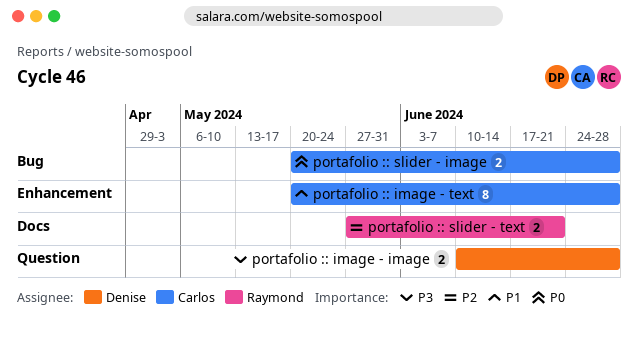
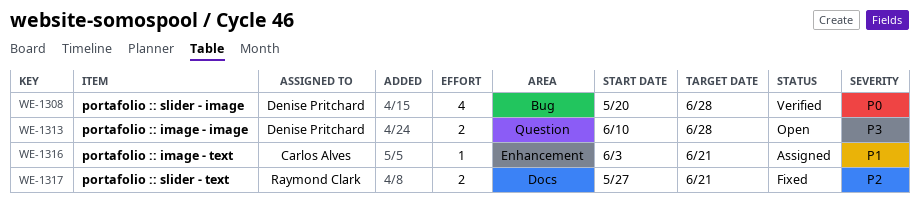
portafolio :: image - text, estimate: 8 -> 1
portafolio :: image - text, start: May 20 -> Jun 3
portafolio :: image - text, due: Jun 28 -> Jun 21
portafolio :: slider - image, owner: Carlos Alves -> Denise Pritchard
portafolio :: slider - image, estimate: 2 -> 4

